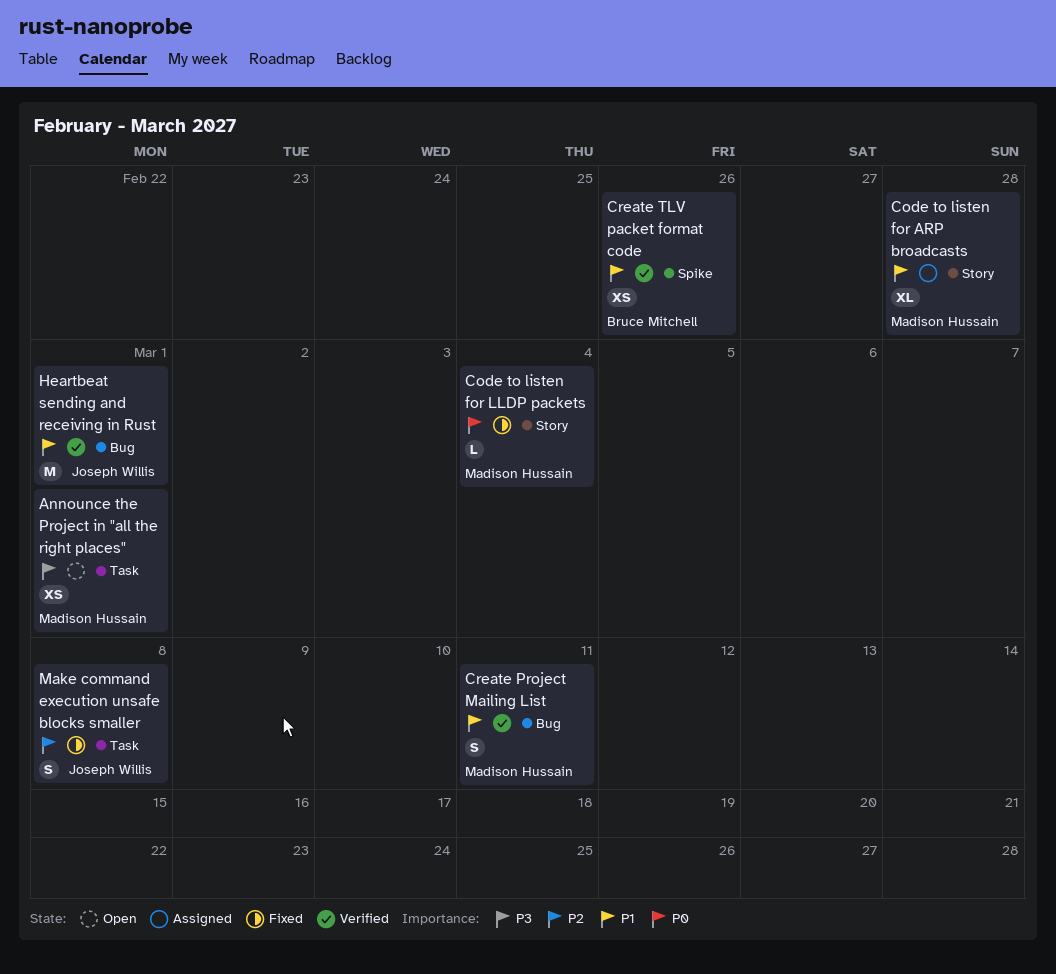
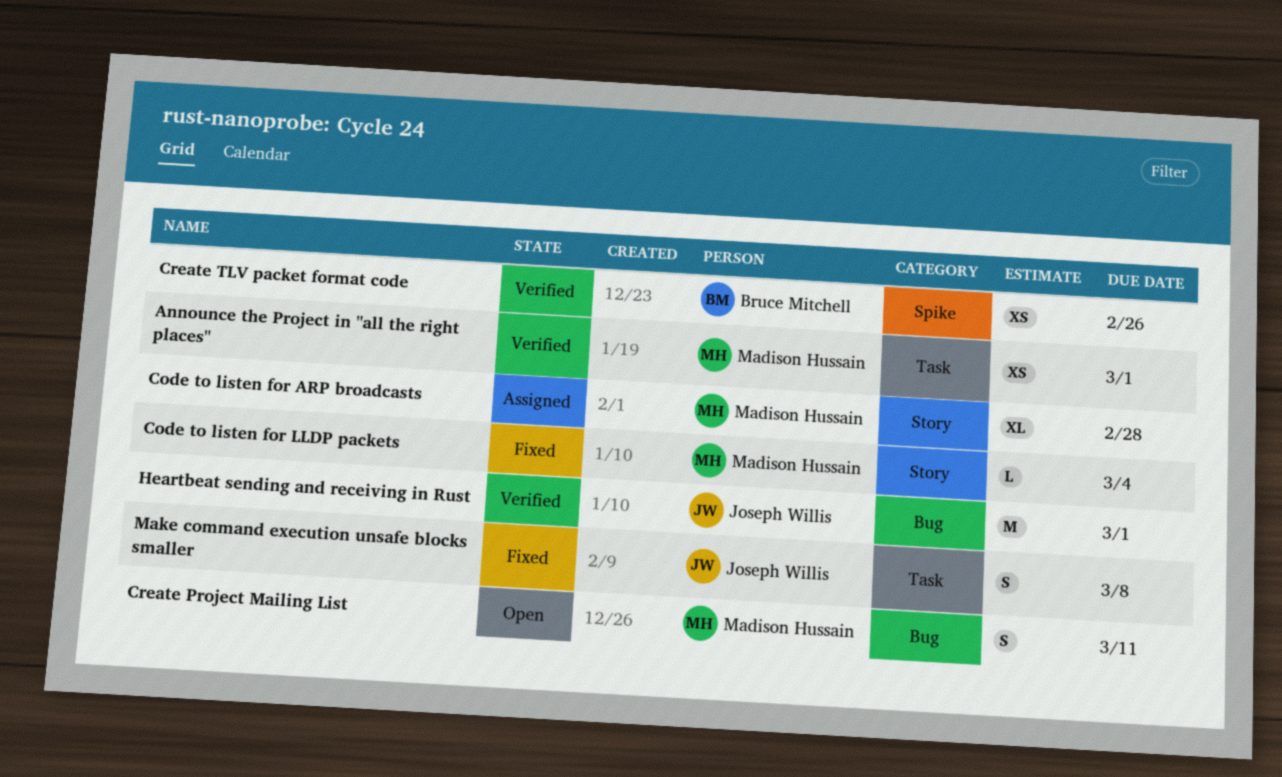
Announce the Project in "all the right places", status: Open -> Verified
Create Project Mailing List, status: Verified -> Open

